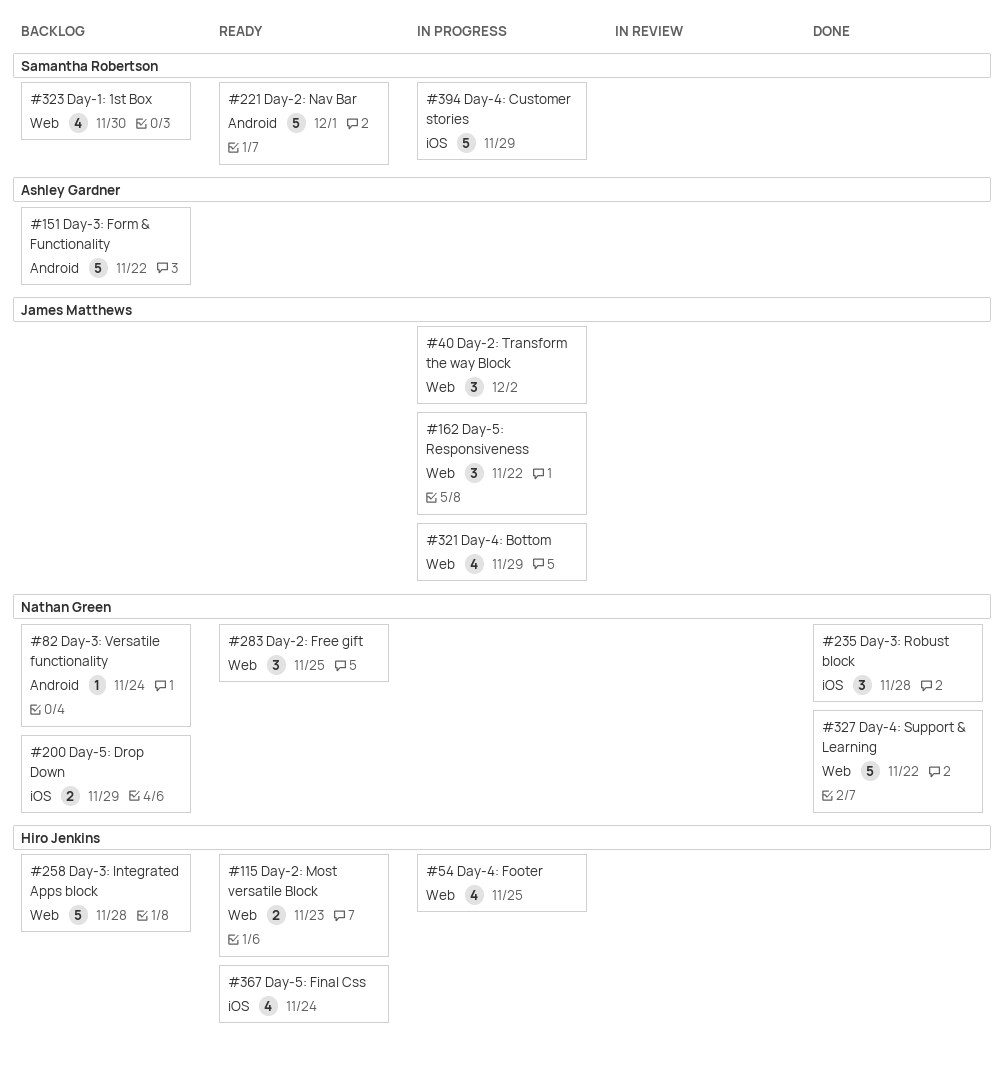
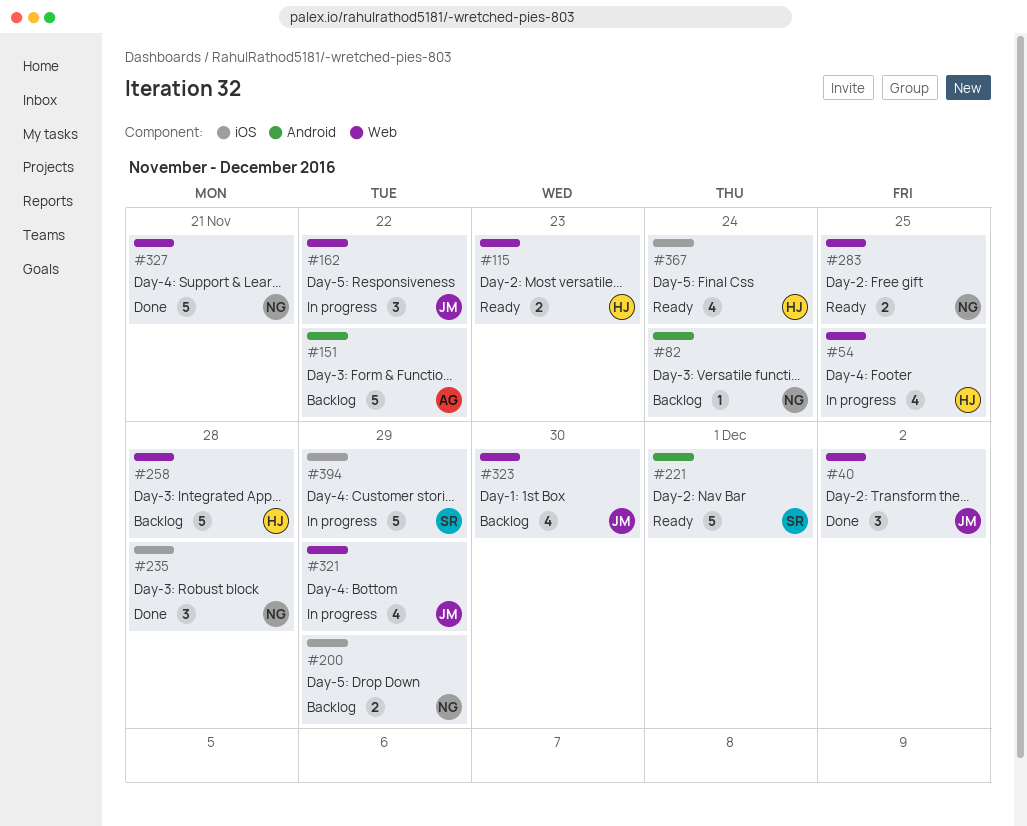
#40, status: In progress -> Done
#283, estimate: 3 -> 2
#323, owner: Samantha Robertson -> James Matthews
#327, due: Nov 22 -> Nov 21

